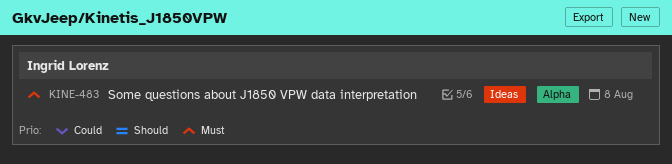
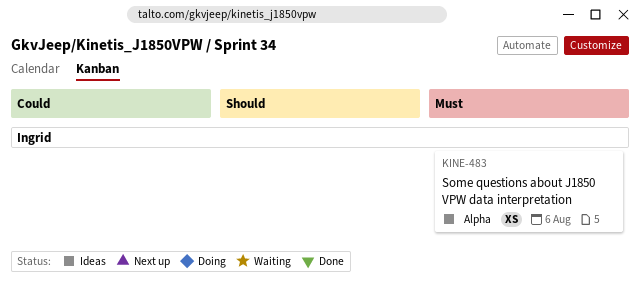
KINE-483, due: Aug 8 -> Aug 6

